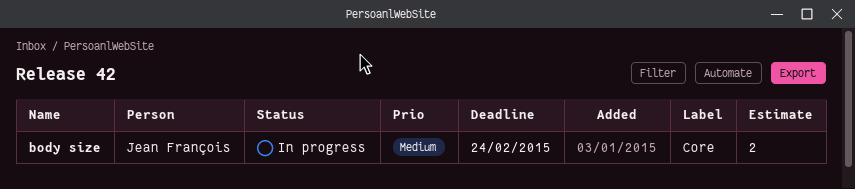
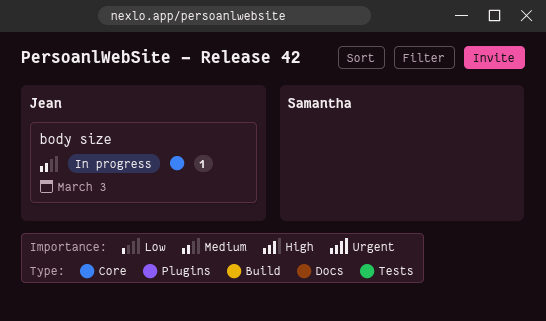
body size, estimate: 2 -> 1
body size, due: Feb 24 -> Mar 3

